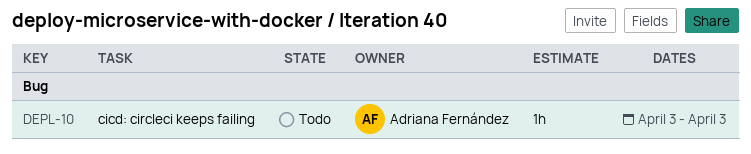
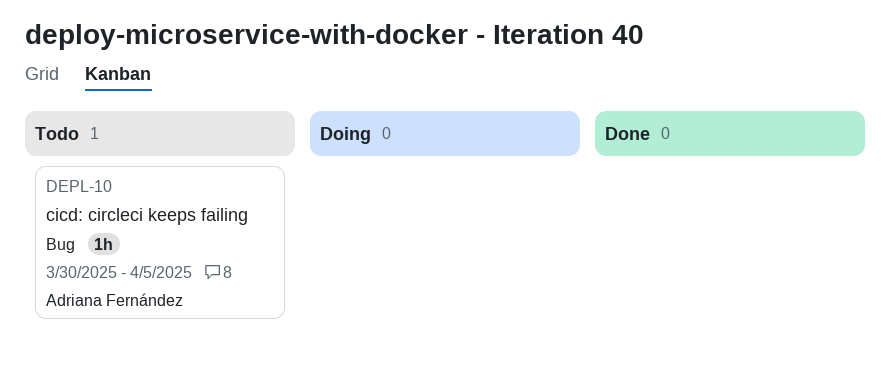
DEPL-10, start: Apr 3 -> Mar 30
DEPL-10, due: Apr 3 -> Apr 5

